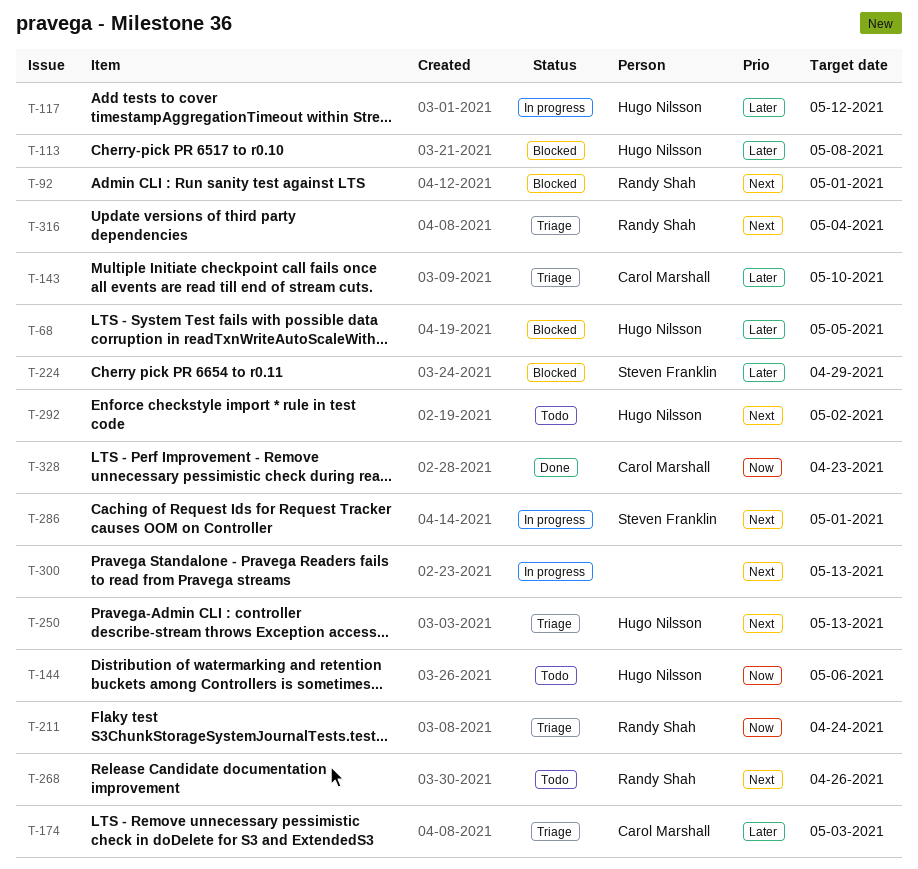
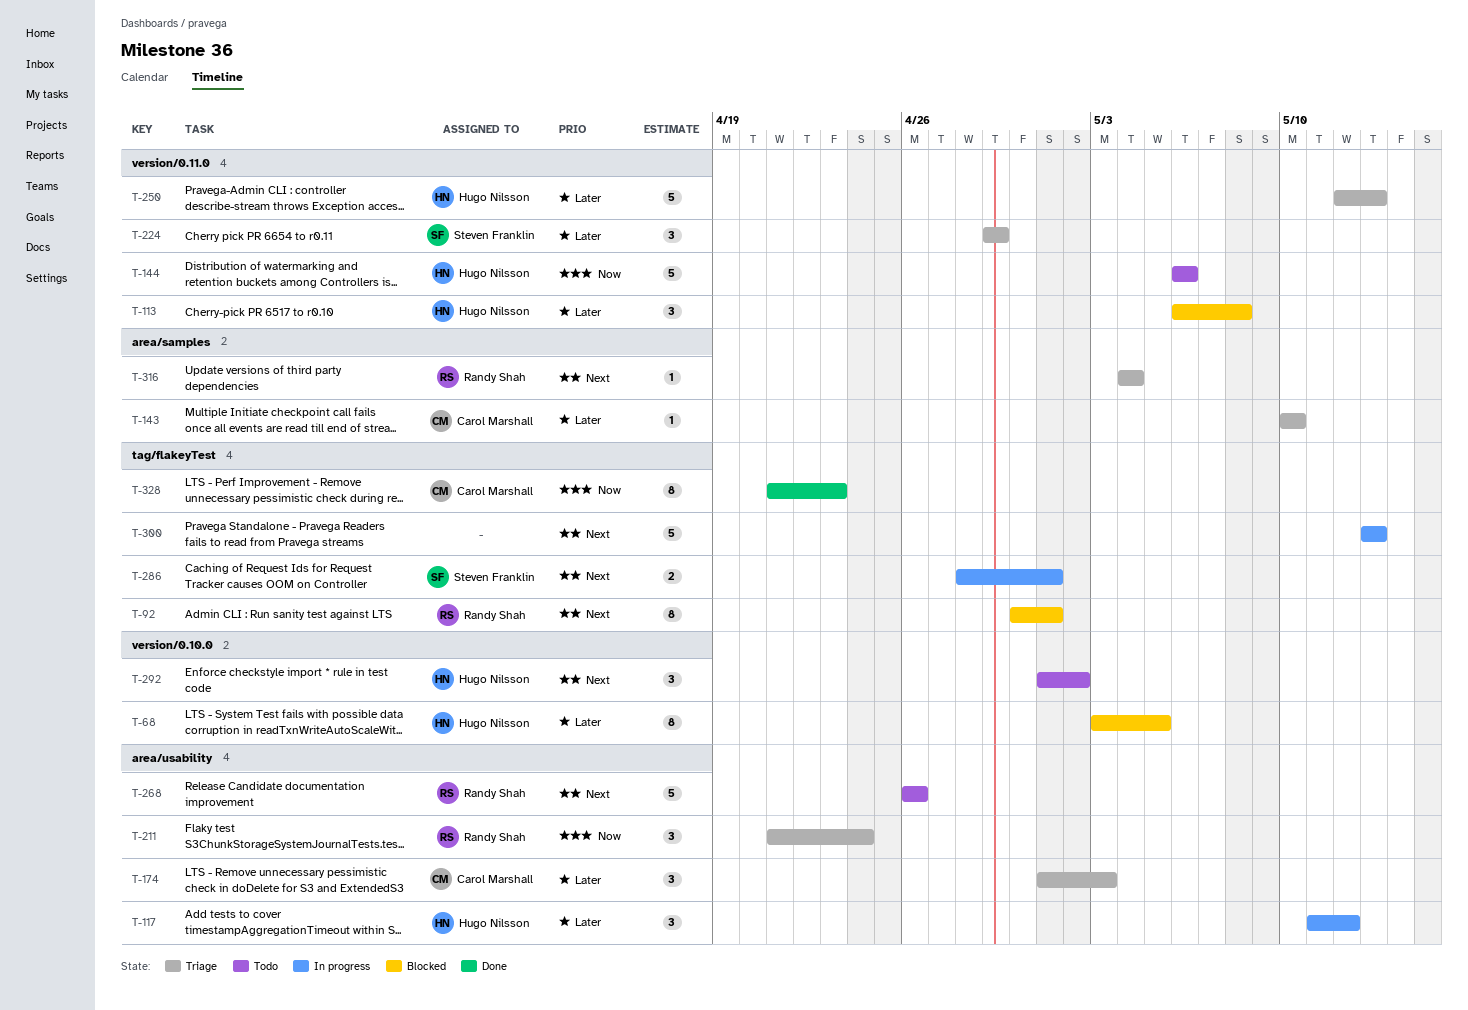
T-224, status: Blocked -> Triage
T-250, priority: Next -> Later

